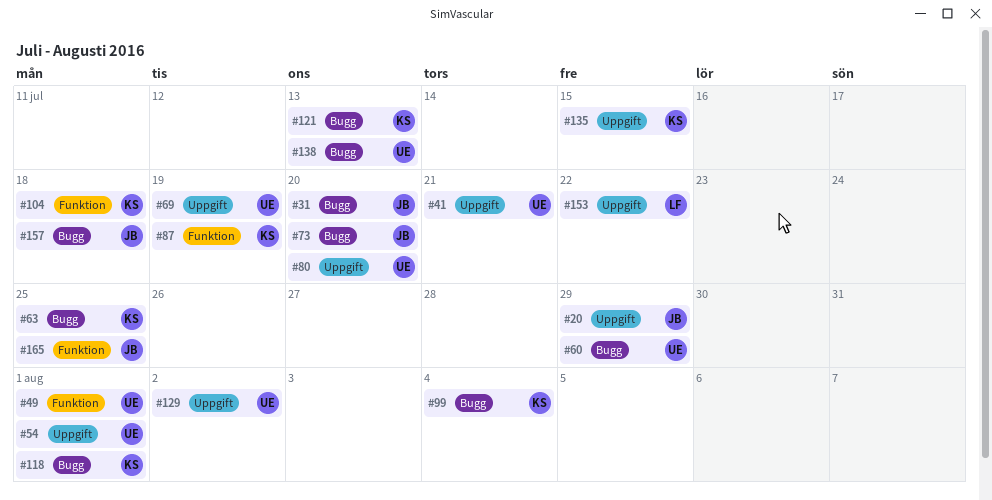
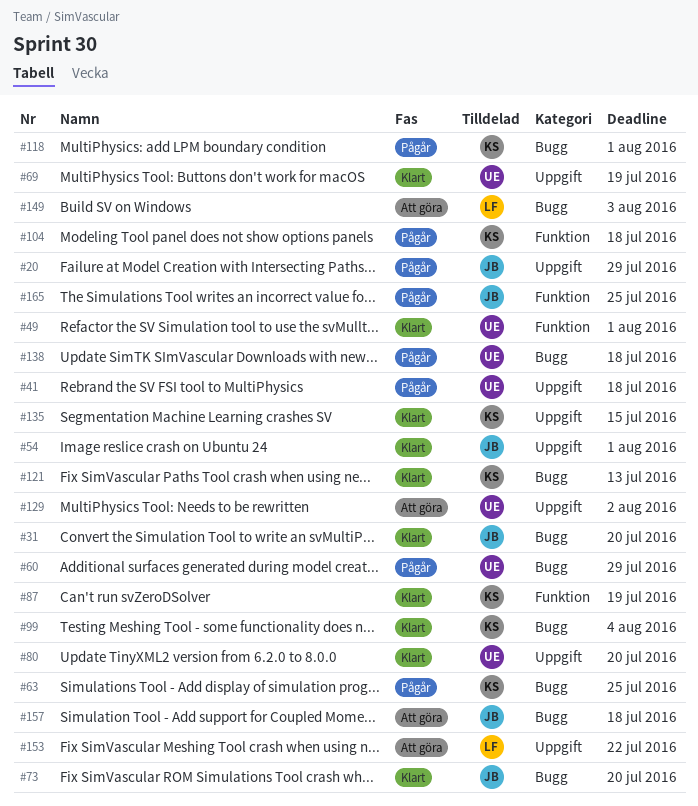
#41, due: Jul 21 -> Jul 18
#54, owner: UE -> JB
#138, due: Jul 13 -> Jul 18
#149: none -> present

